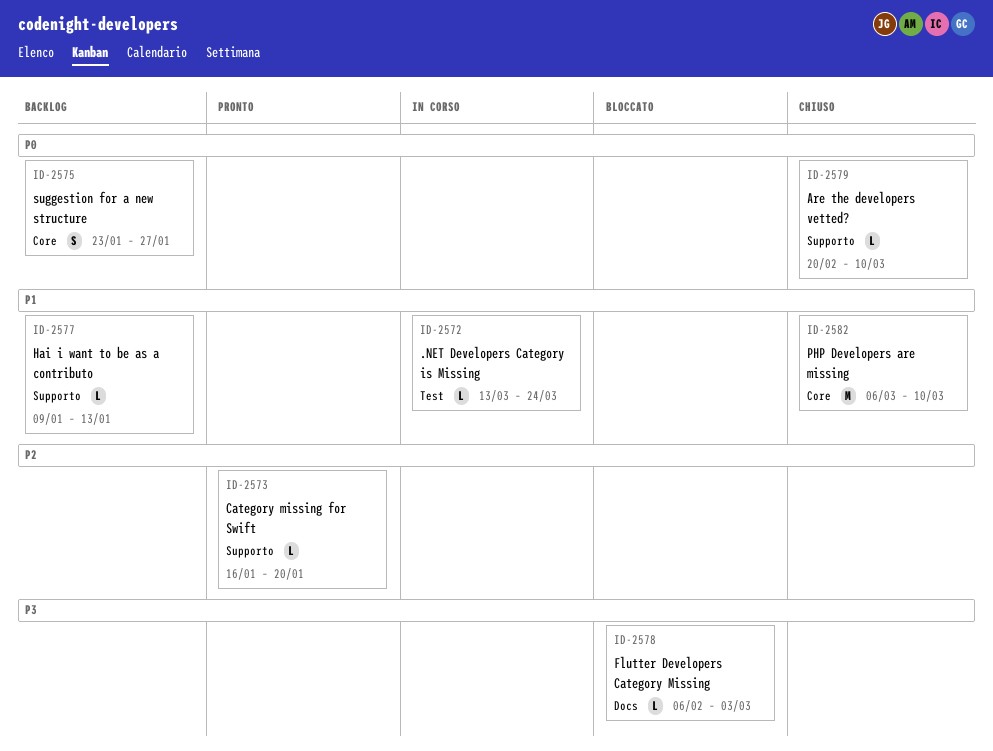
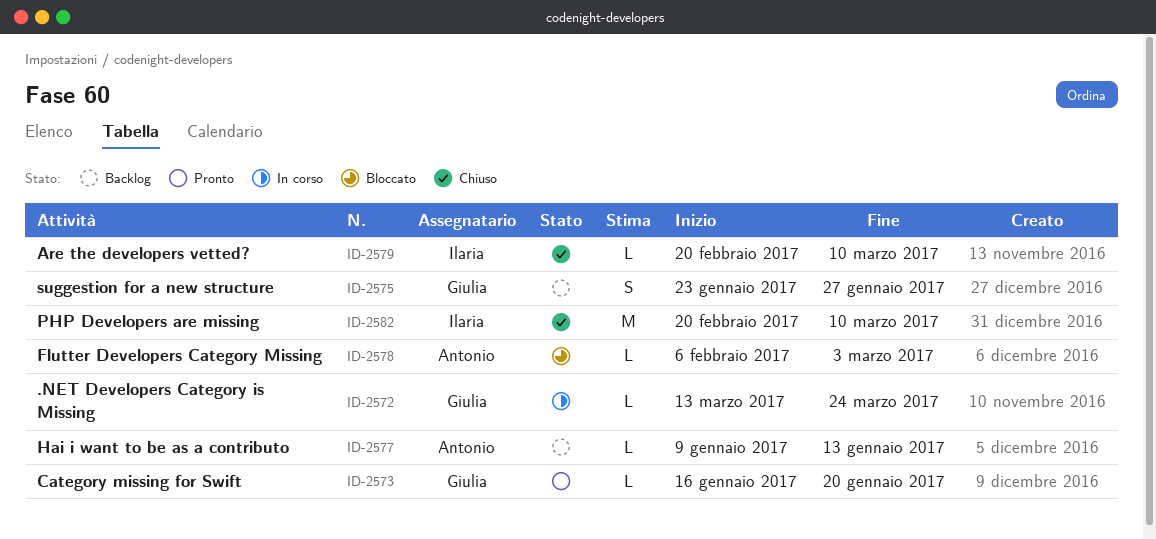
ID-2582, start: Mar 6 -> Feb 20

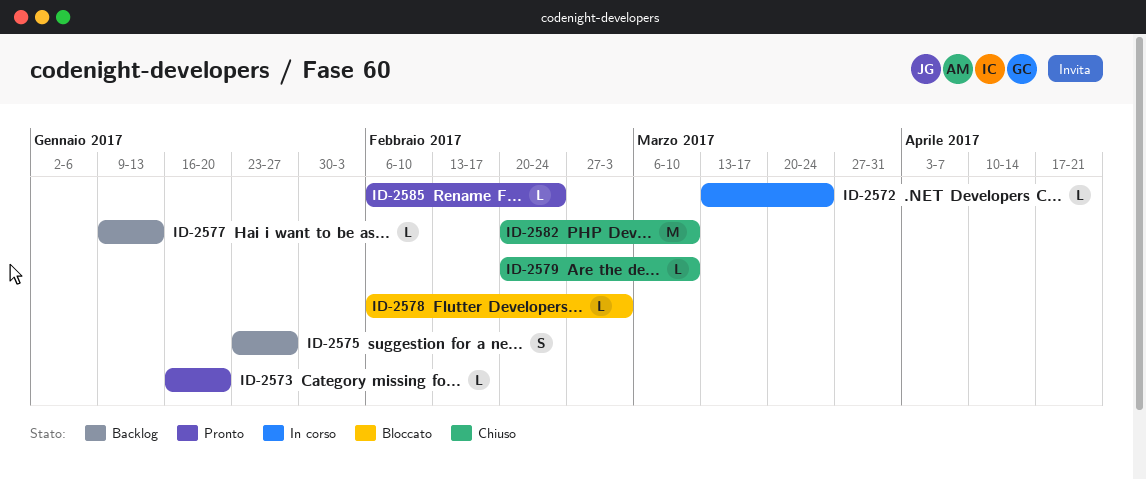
ID-2585: none -> present

